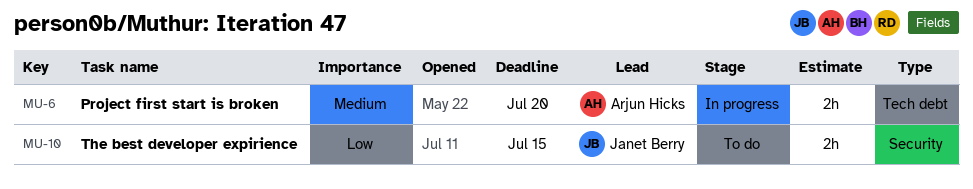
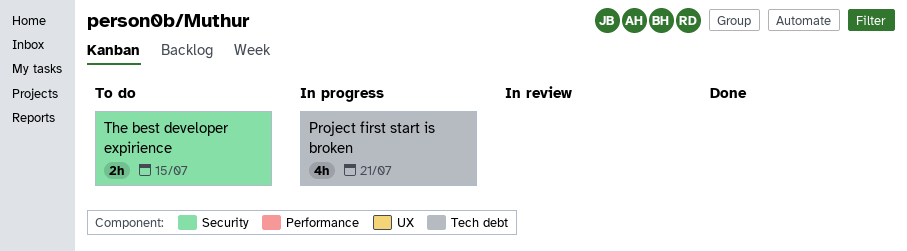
Project first start is broken, estimate: 2h -> 4h
Project first start is broken, due: Jul 20 -> Jul 21

